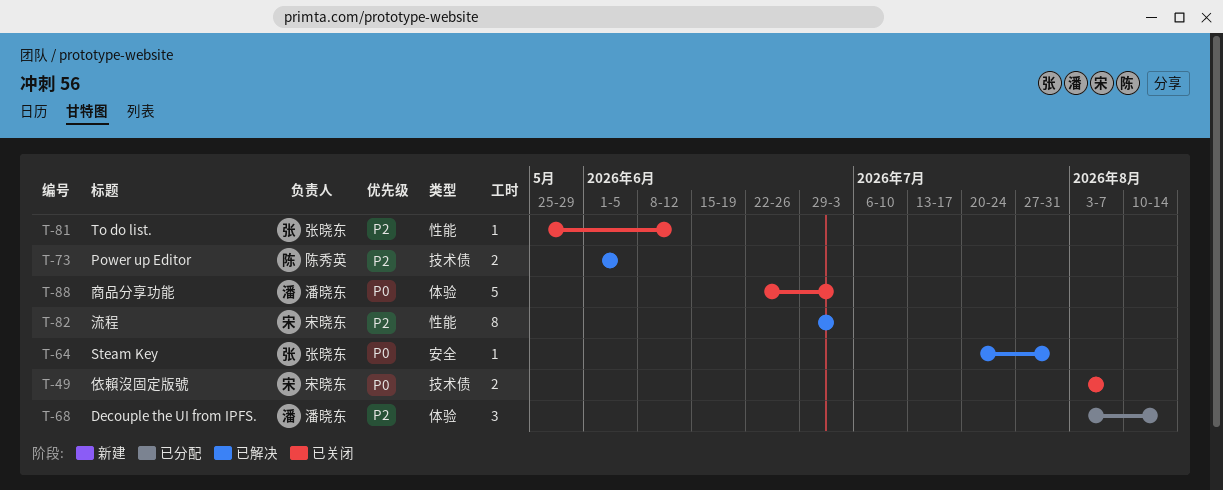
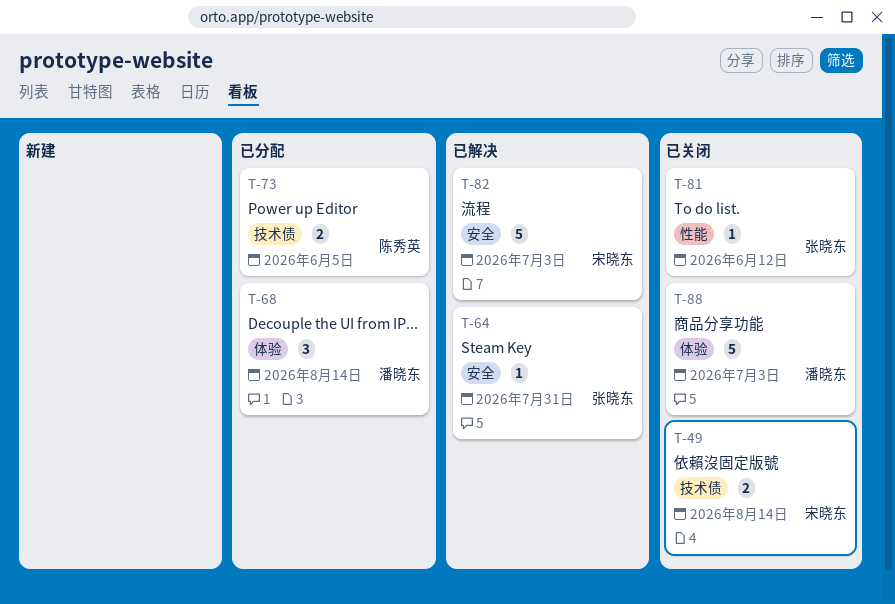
T-49, due: Aug 7 -> Aug 14
T-73, status: 已解决 -> 已分配
T-82, label: 性能 -> 安全
T-82, estimate: 8 -> 5

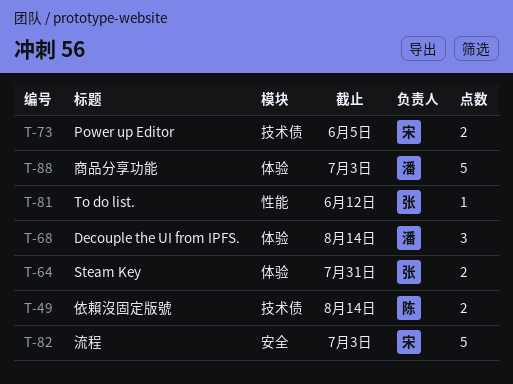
T-49, owner: 宋晓东 -> 陈秀英
T-64, label: 安全 -> 体验
T-64, estimate: 1 -> 2
T-73, owner: 陈秀英 -> 宋晓东

